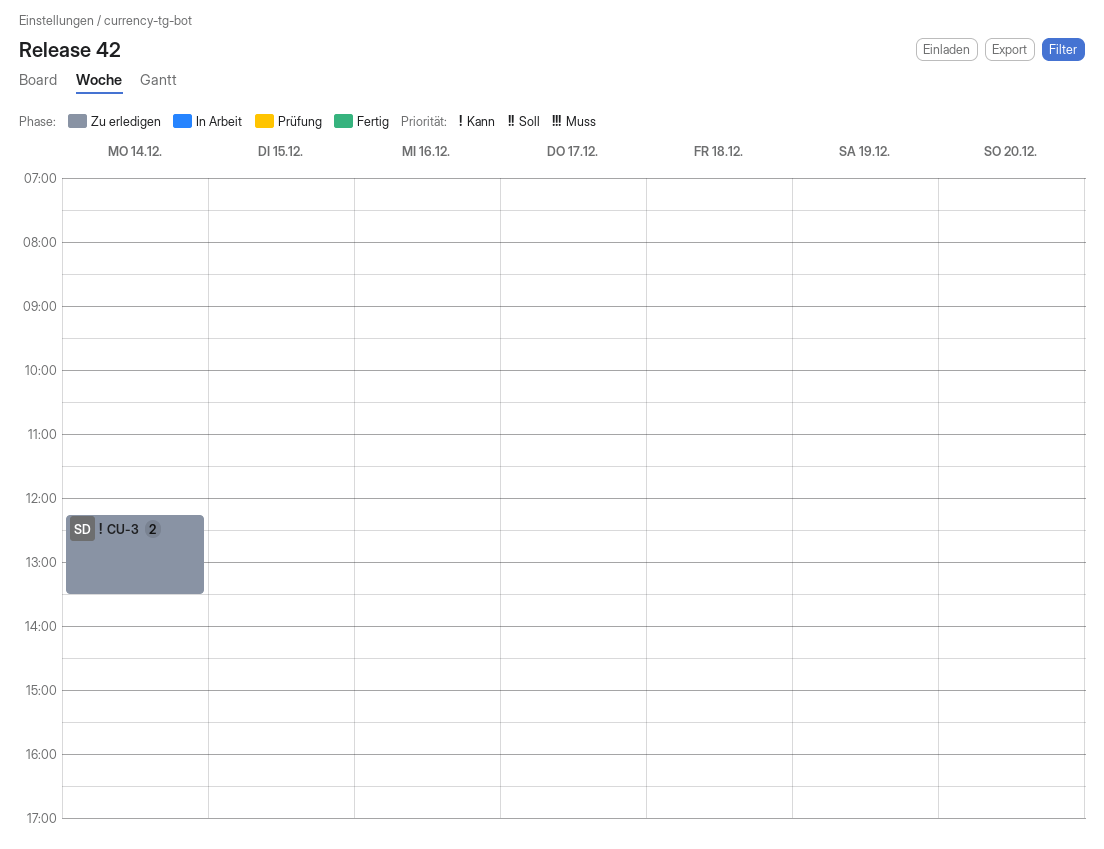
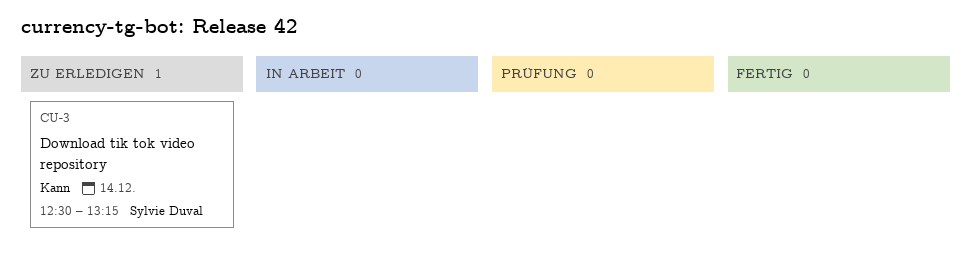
CU-3, begins: 12:15 -> 12:30
CU-3, ends: 13:30 -> 13:15

